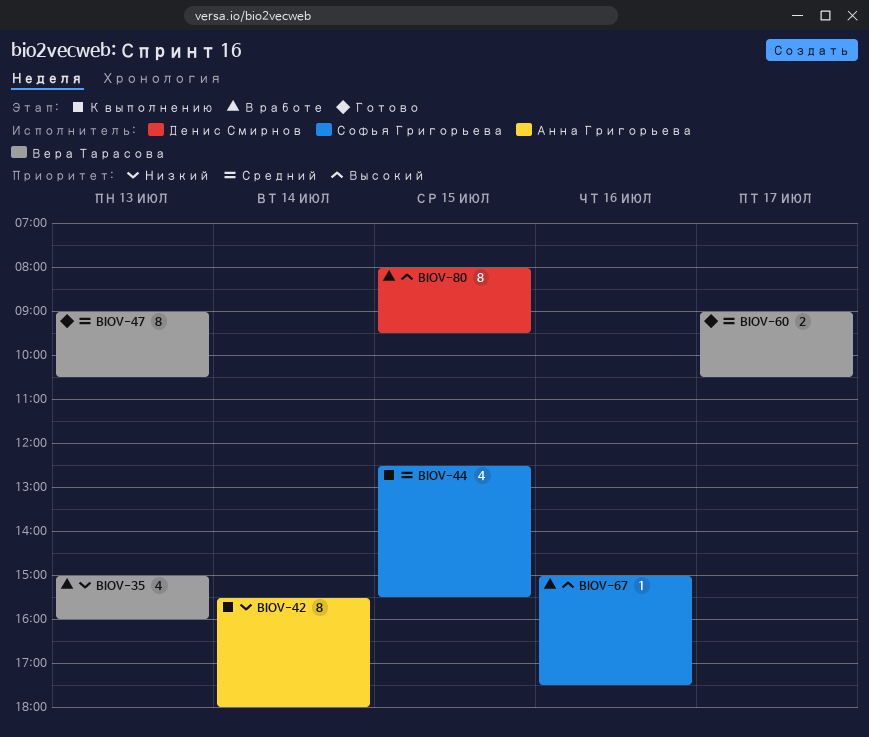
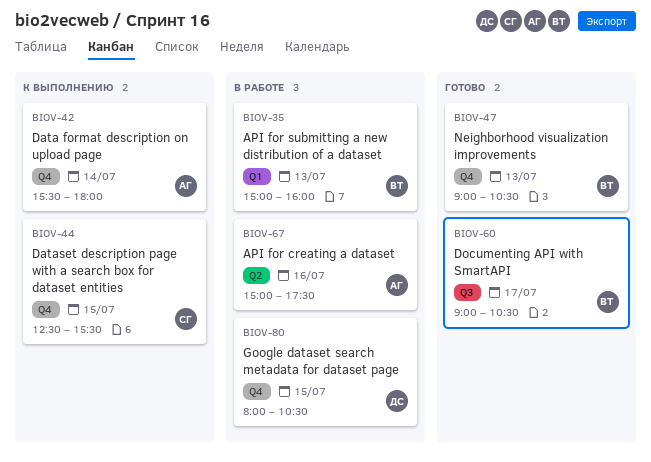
BIOV-67, owner: Софья Григорьева -> Анна Григорьева
BIOV-80, ends: 09:30 -> 10:30

